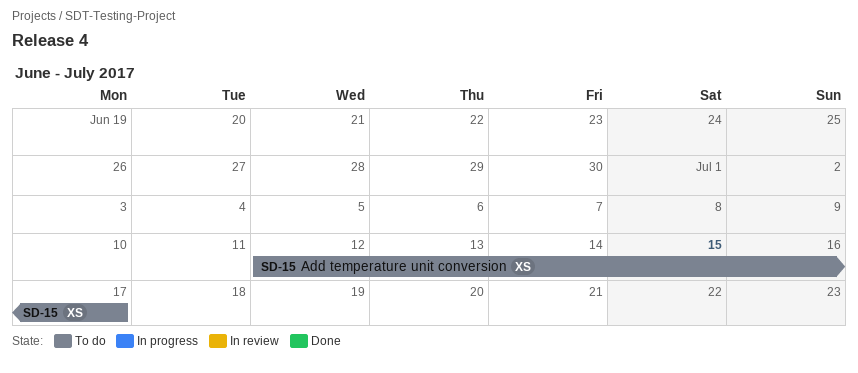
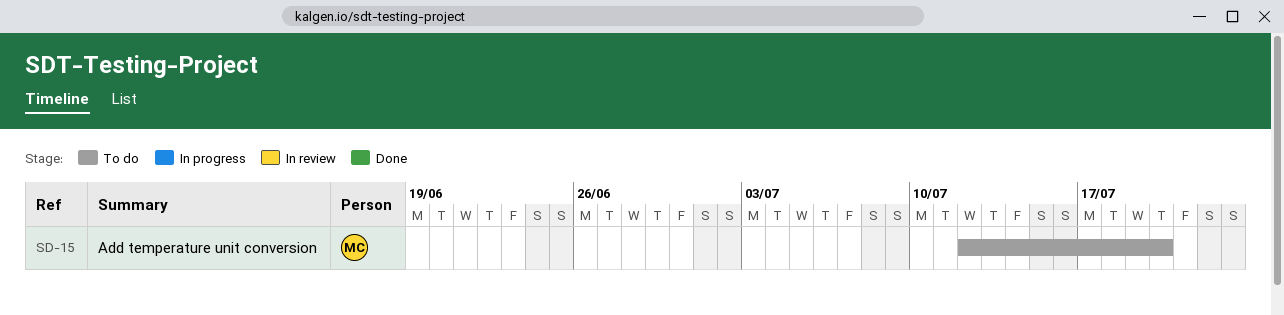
SD-15, due: Jul 17 -> Jul 20

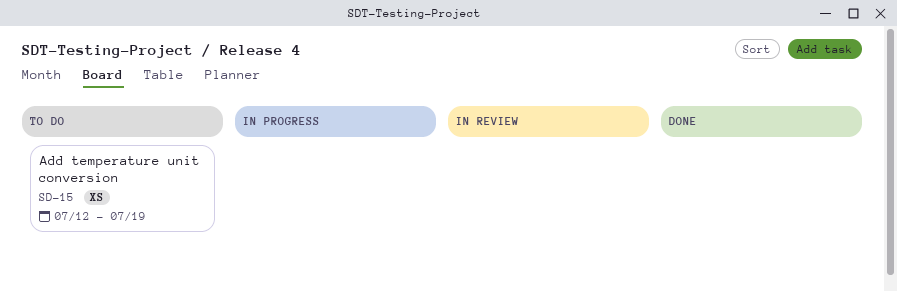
SD-15, due: Jul 20 -> Jul 19

